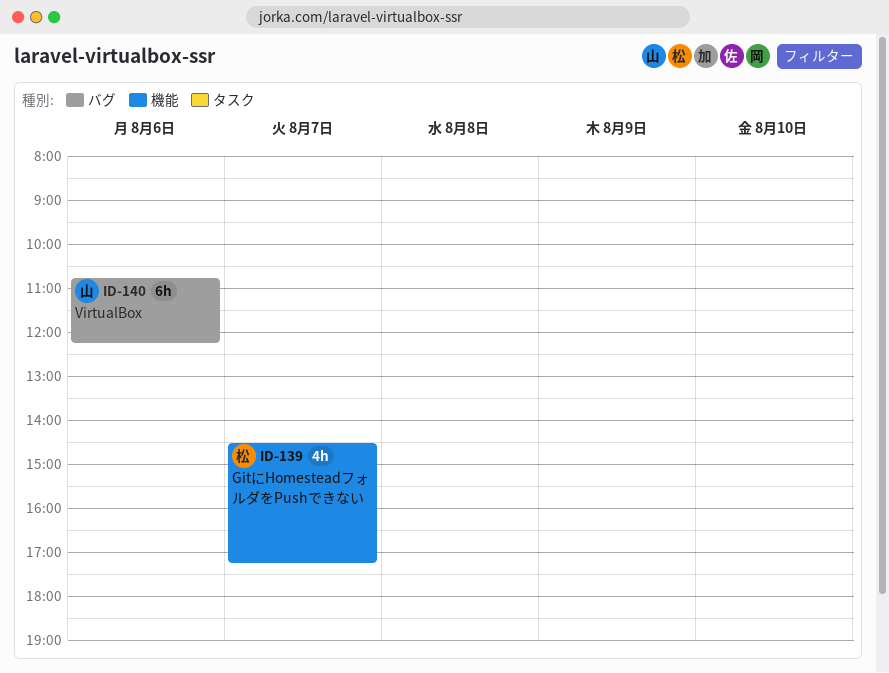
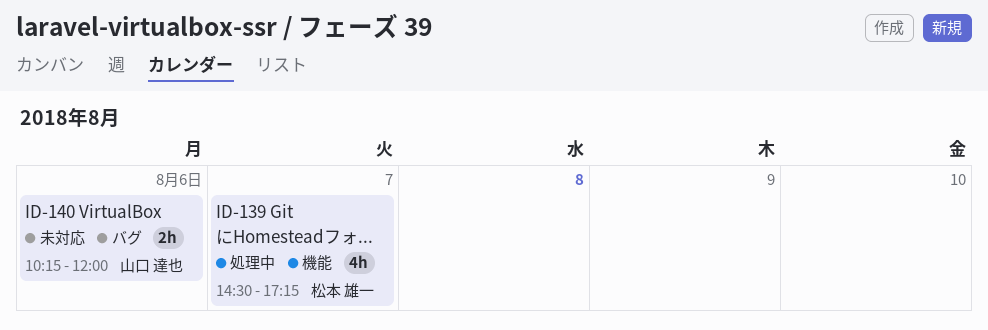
ID-140, estimate: 6h -> 2h
ID-140, begins: 10:45 -> 10:15
ID-140, ends: 12:15 -> 12:00

